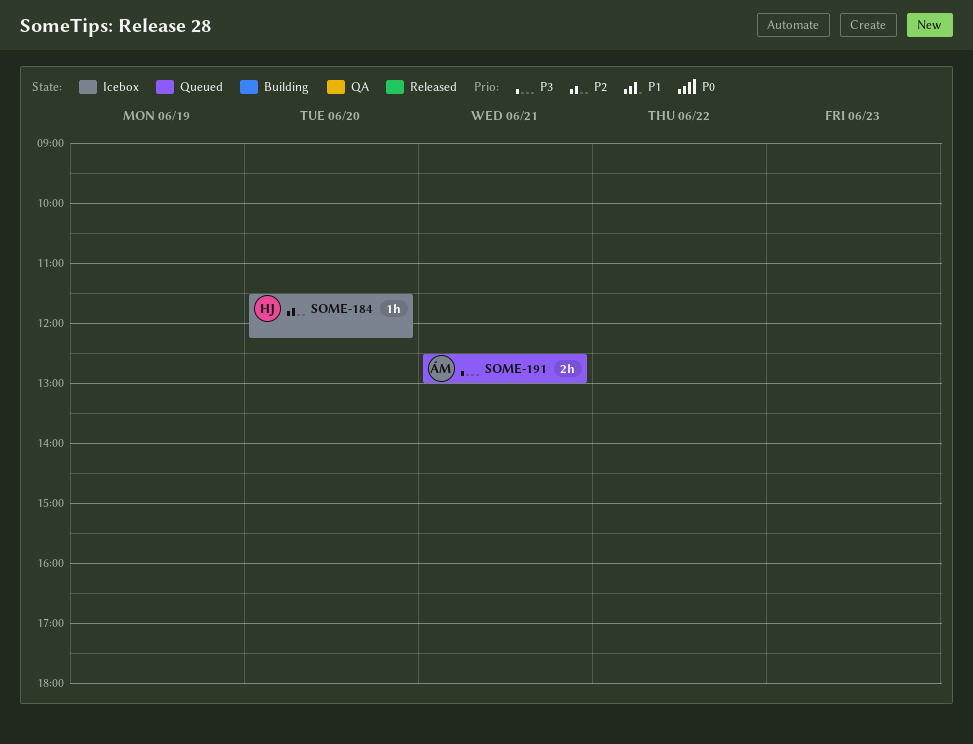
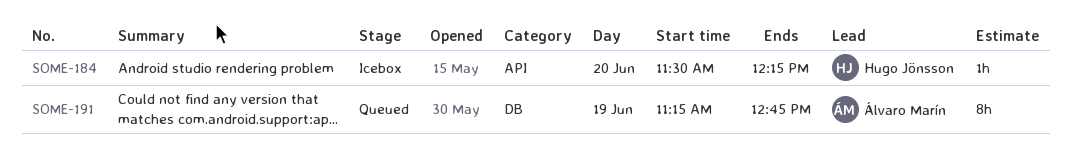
SOME-191, estimate: 2h -> 8h
SOME-191, day: Jun 21 -> Jun 19
SOME-191, begins: 12:30 -> 11:15
SOME-191, ends: 13:00 -> 12:45

